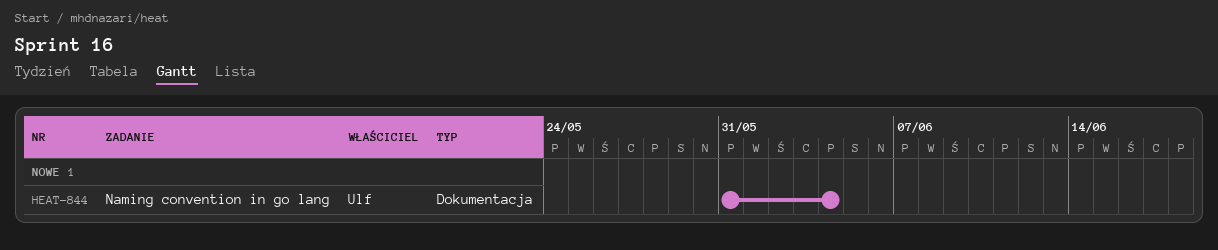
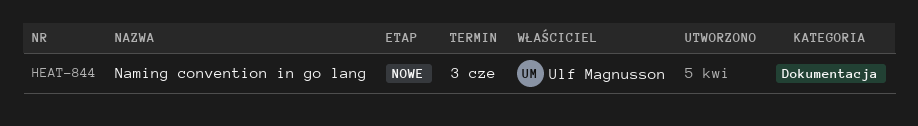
HEAT-844, due: Jun 4 -> Jun 3

